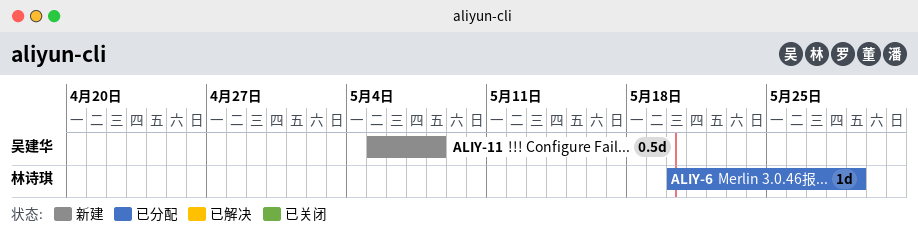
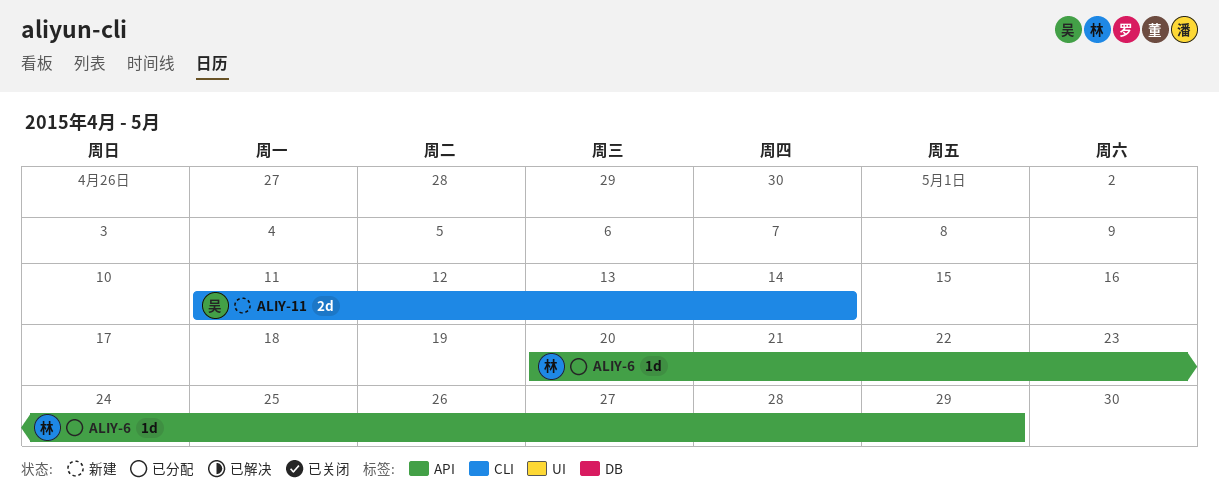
ALIY-11, estimate: 0.5d -> 2d
ALIY-11, start: May 5 -> May 11
ALIY-11, due: May 8 -> May 14

